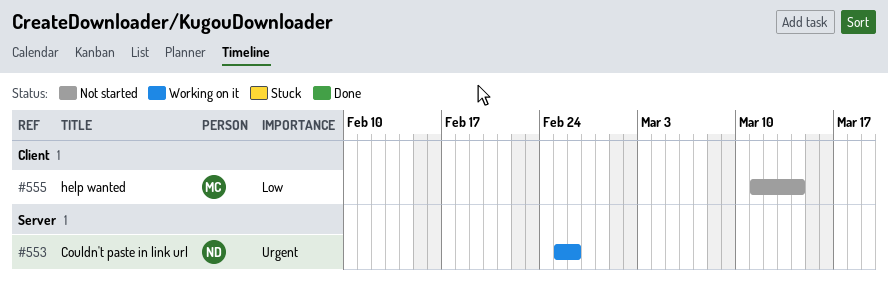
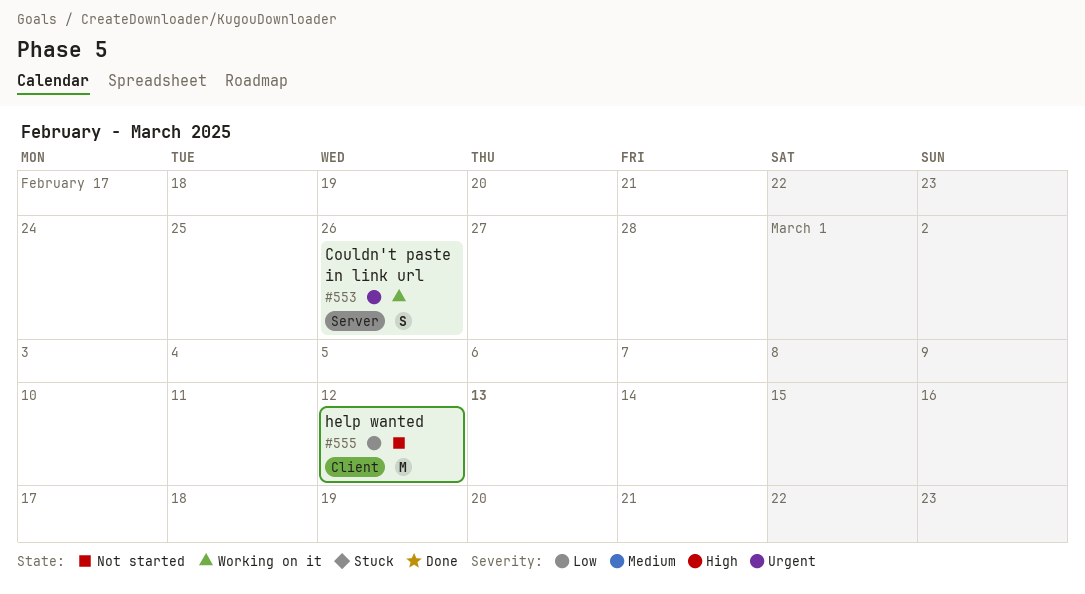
#555, due: Mar 14 -> Mar 12

